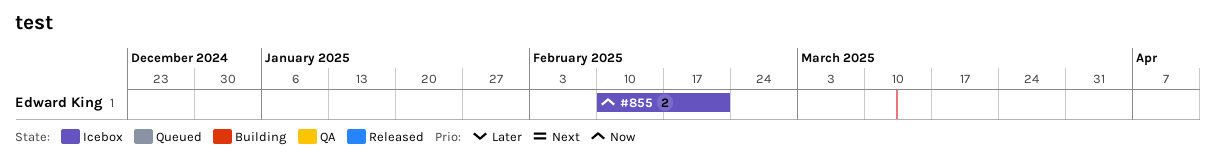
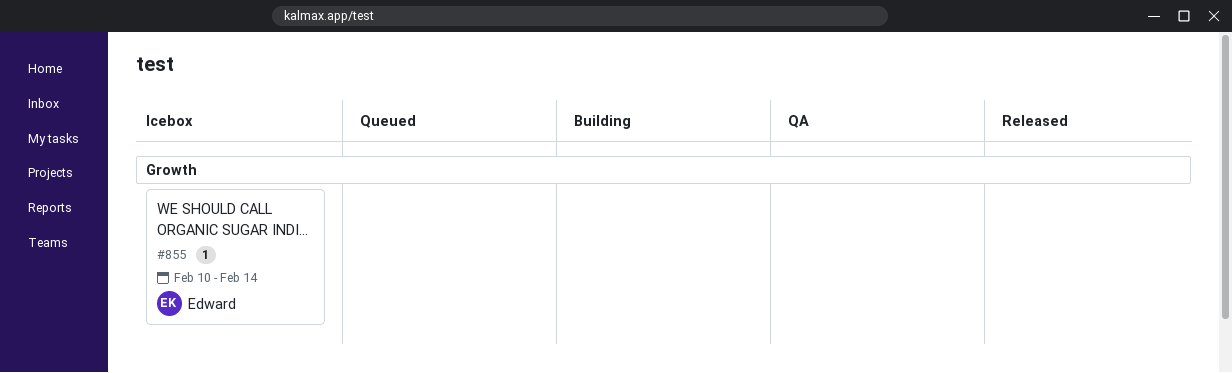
#855, estimate: 2 -> 1
#855, due: Feb 21 -> Feb 14

